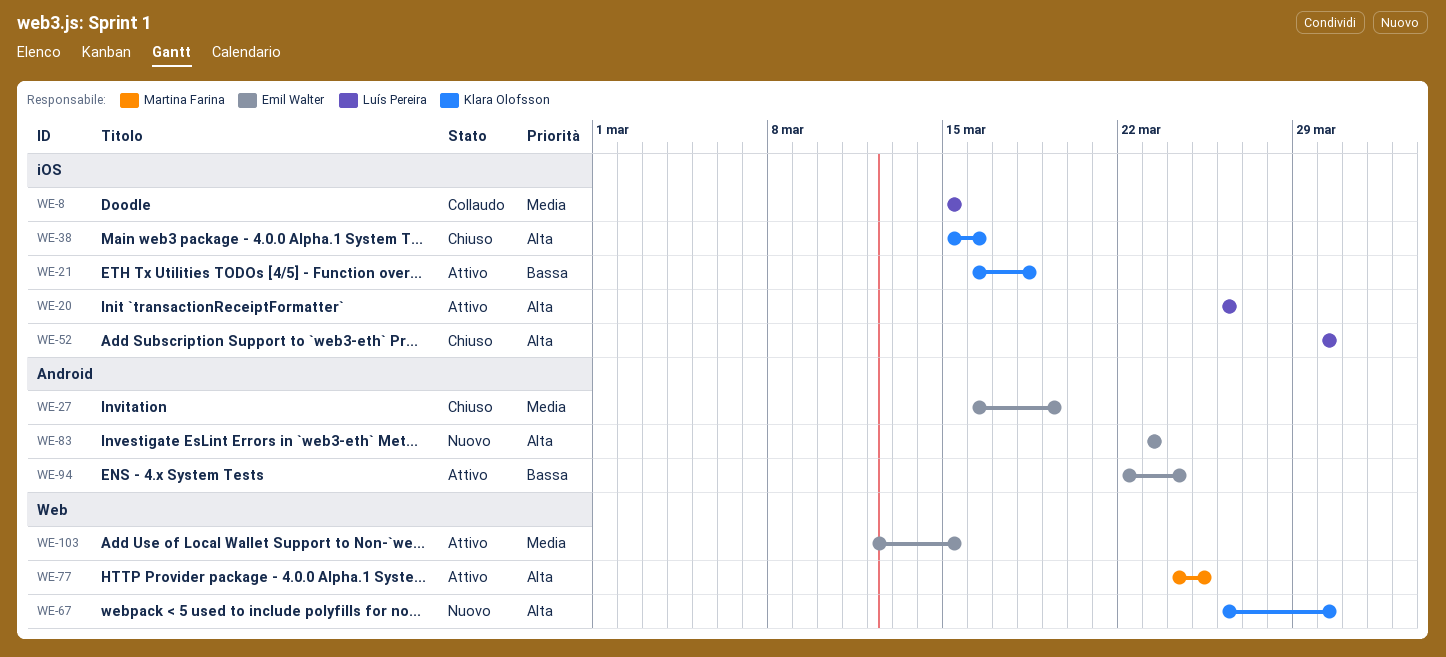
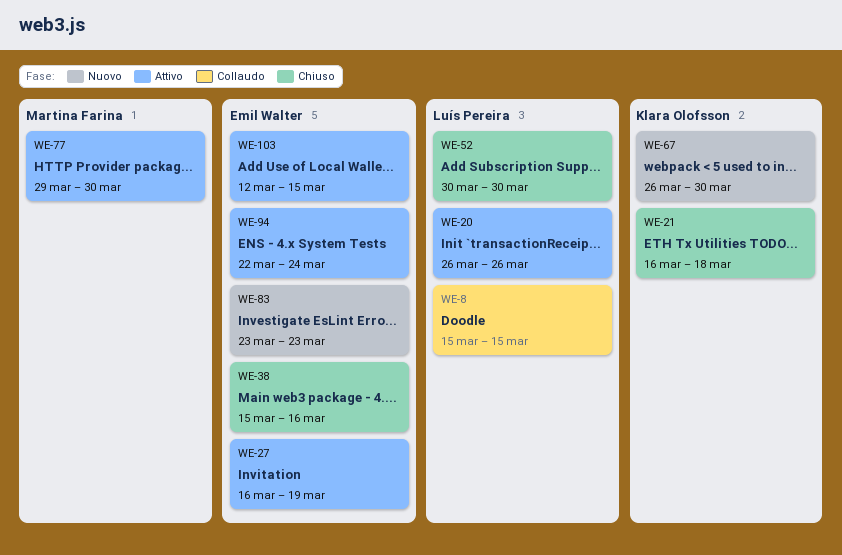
WE-21, status: Attivo -> Chiuso
WE-27, status: Chiuso -> Attivo
WE-38, owner: Klara Olofsson -> Emil Walter
WE-77, start: Mar 24 -> Mar 29
WE-77, due: Mar 25 -> Mar 30

